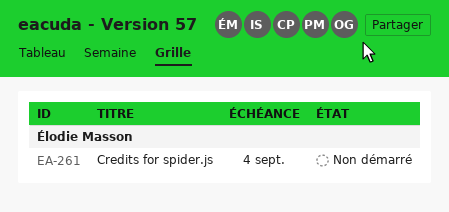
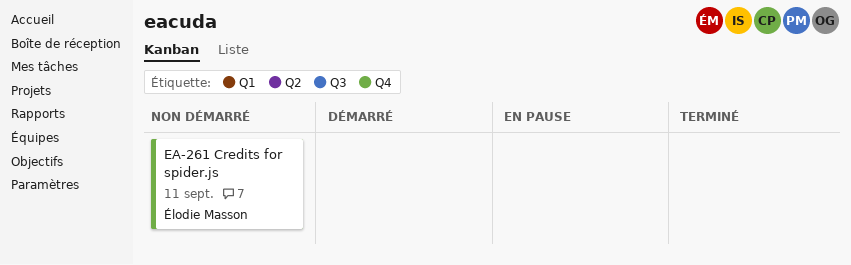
EA-261, due: Sep 4 -> Sep 11

